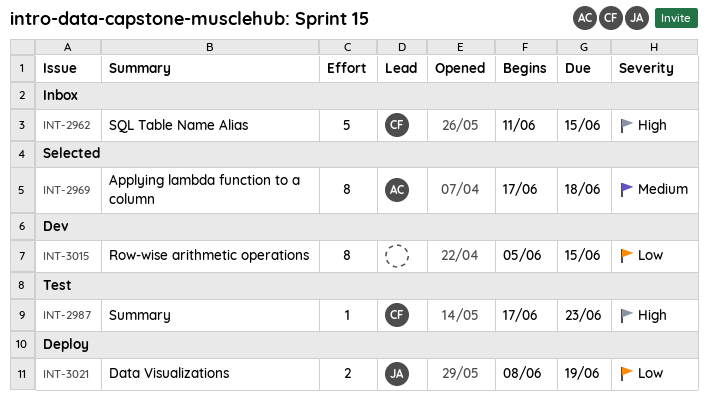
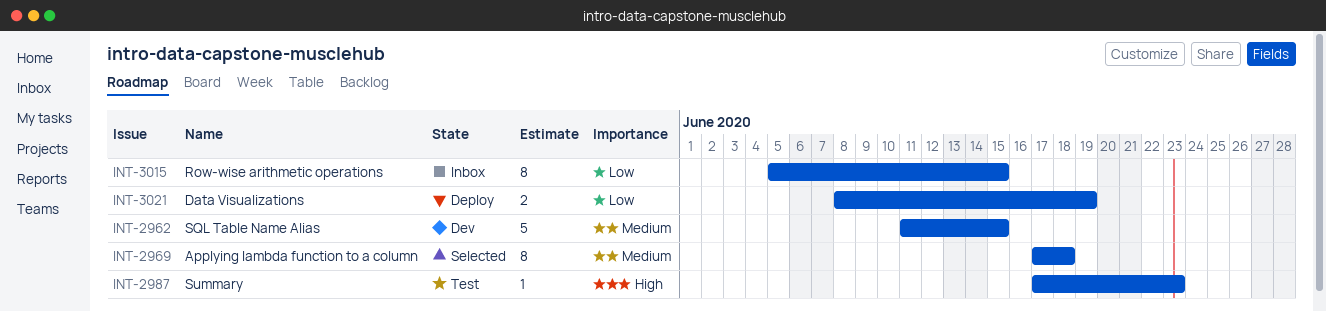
INT-2962, status: Inbox -> Dev
INT-2962, priority: High -> Medium
INT-3015, status: Dev -> Inbox

